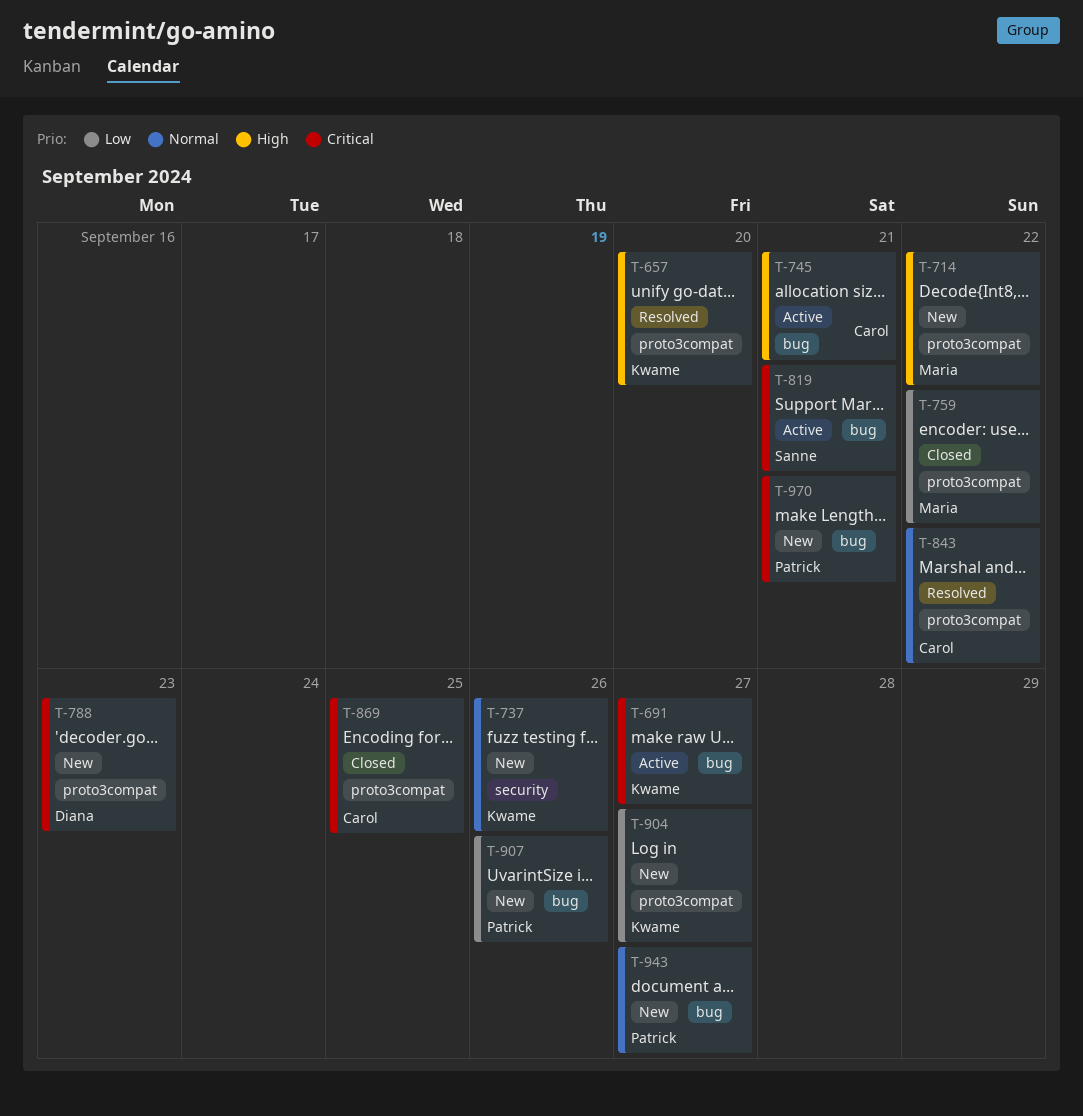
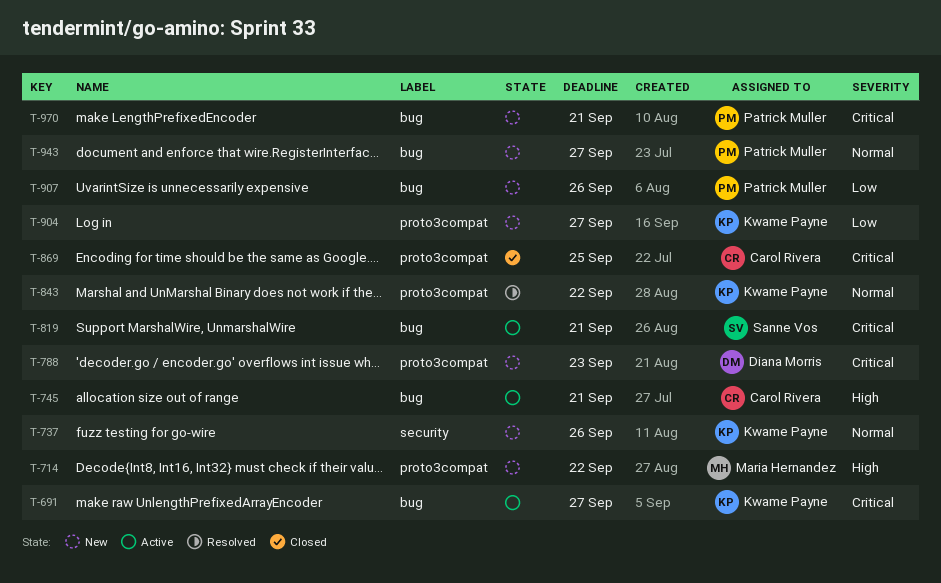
T-657: present -> none
T-759: present -> none
T-843, owner: Carol Rivera -> Kwame Payne

